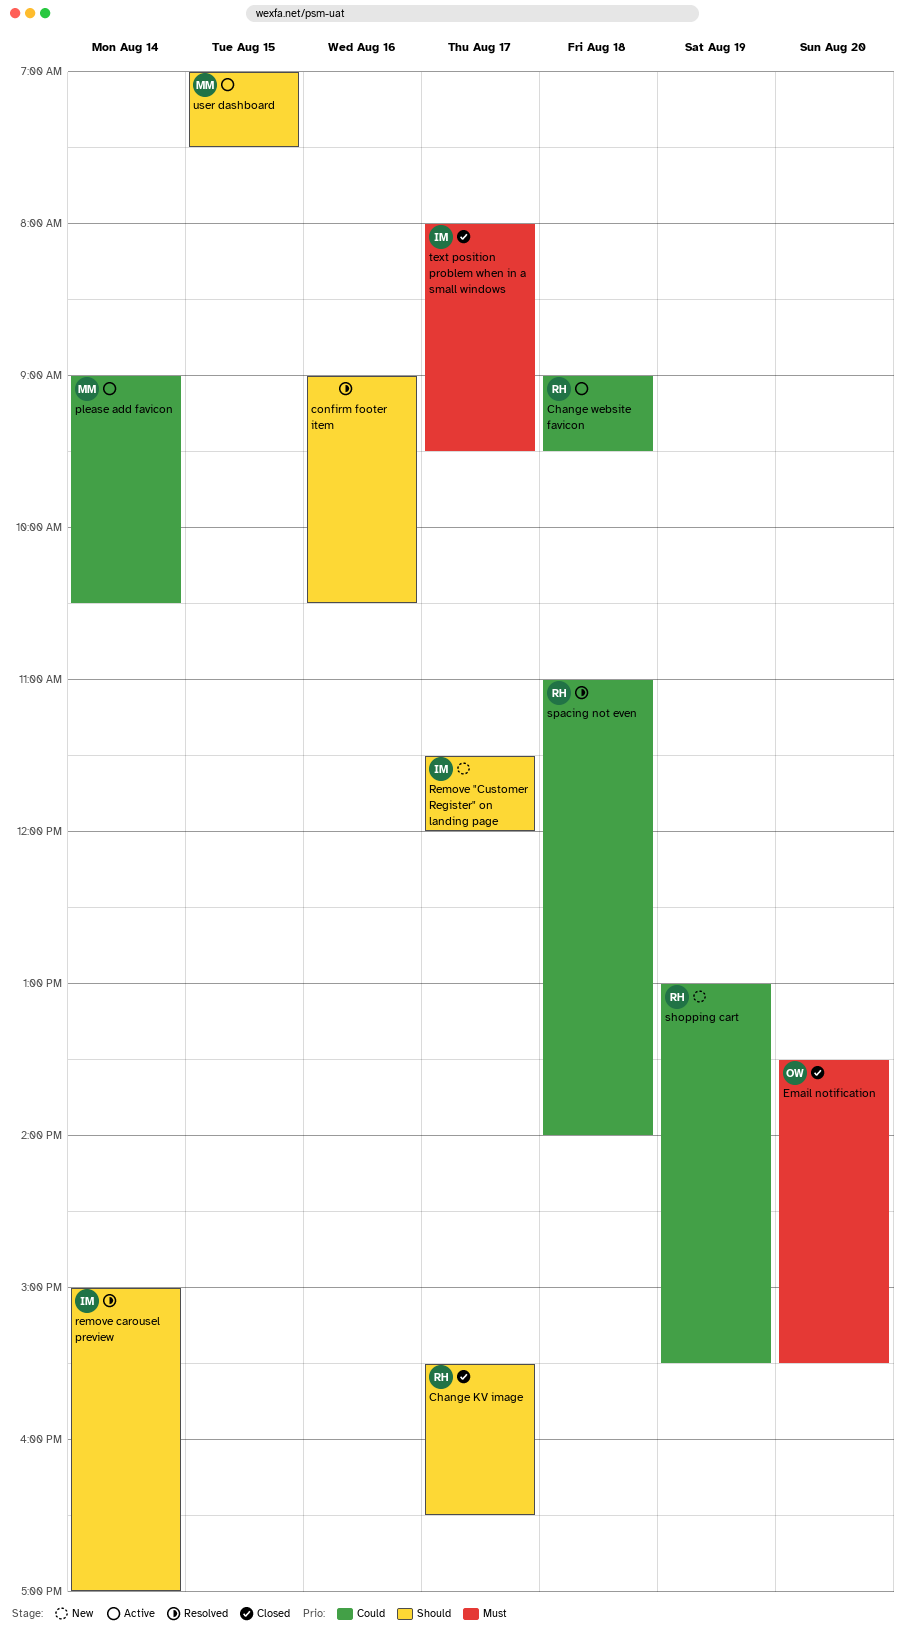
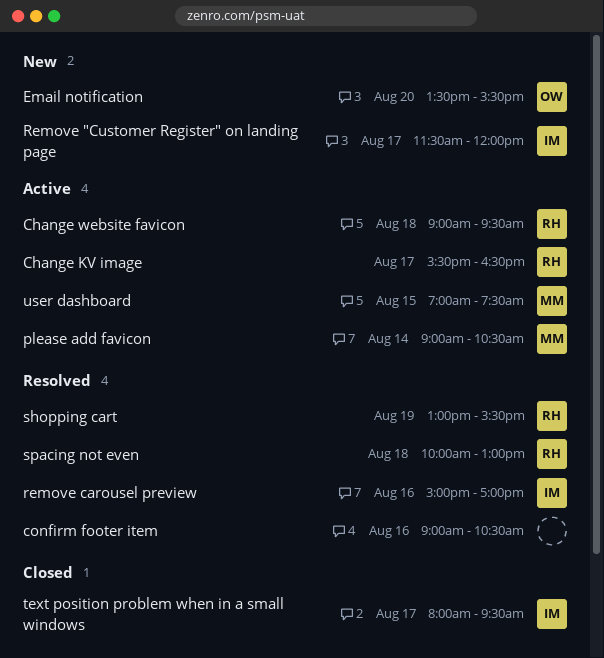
Change KV image, status: Closed -> Active
Email notification, status: Closed -> New
remove carousel preview, day: Aug 14 -> Aug 16
shopping cart, status: New -> Resolved
spacing not even, begins: 11:00 -> 10:00
spacing not even, ends: 14:00 -> 13:00

